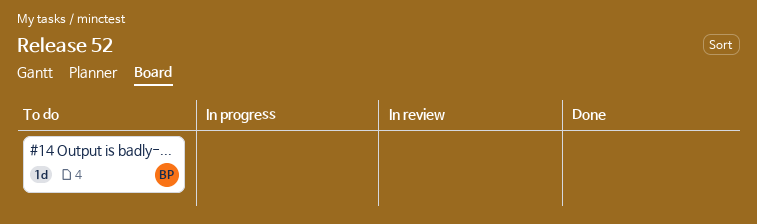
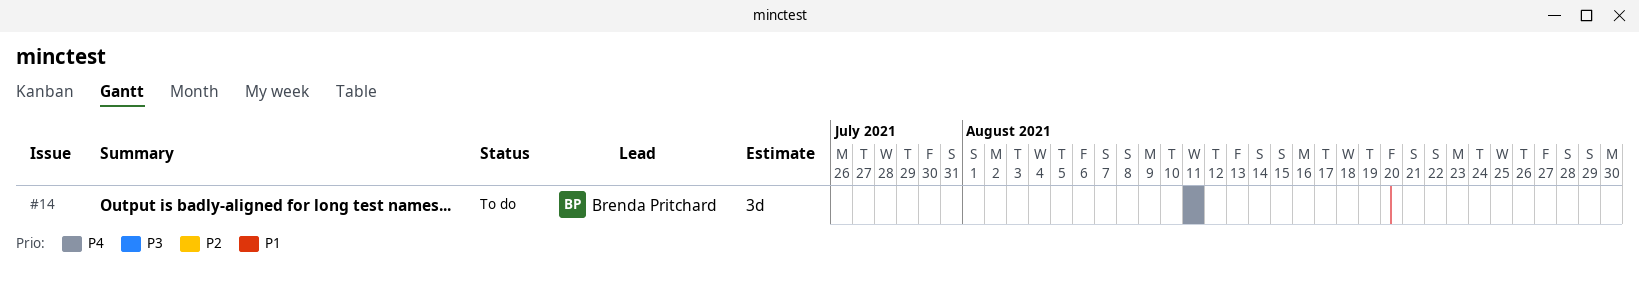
#14, estimate: 1d -> 3d

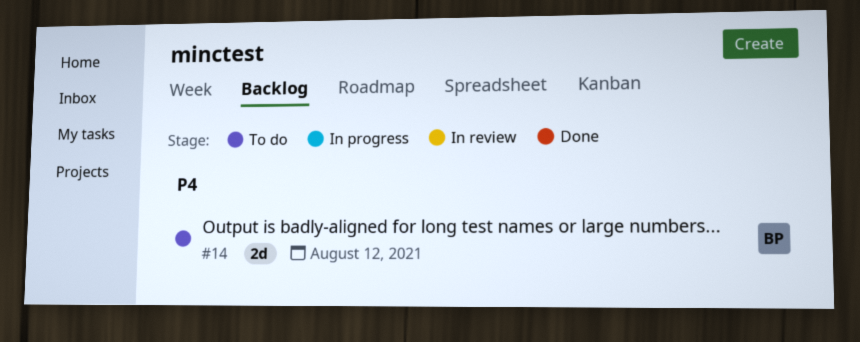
#14, estimate: 3d -> 2d
#14, due: Aug 11 -> Aug 12

